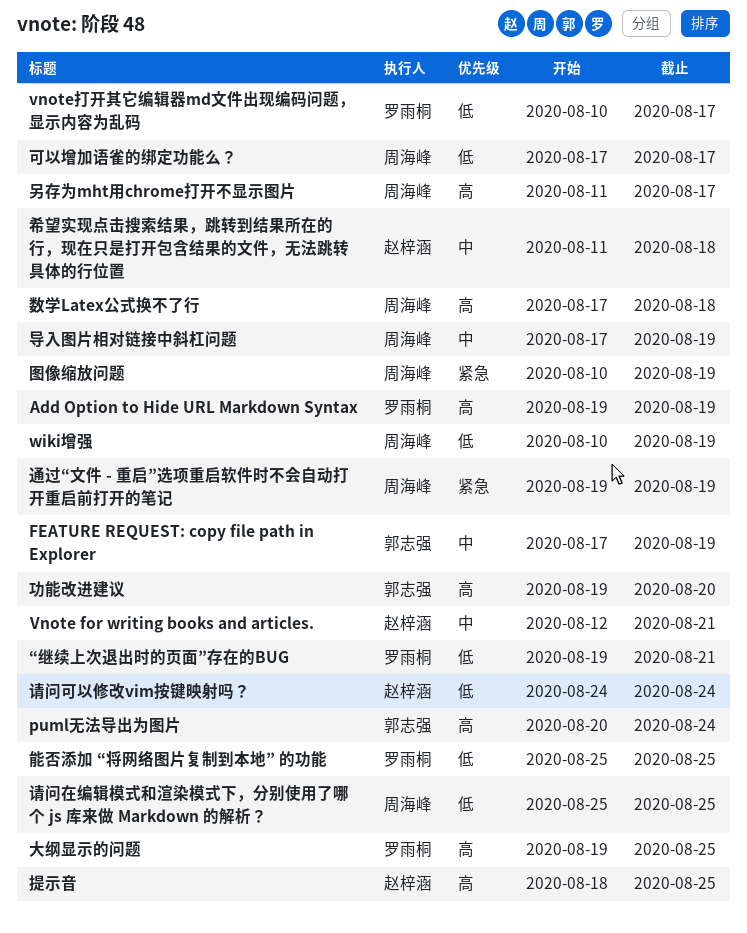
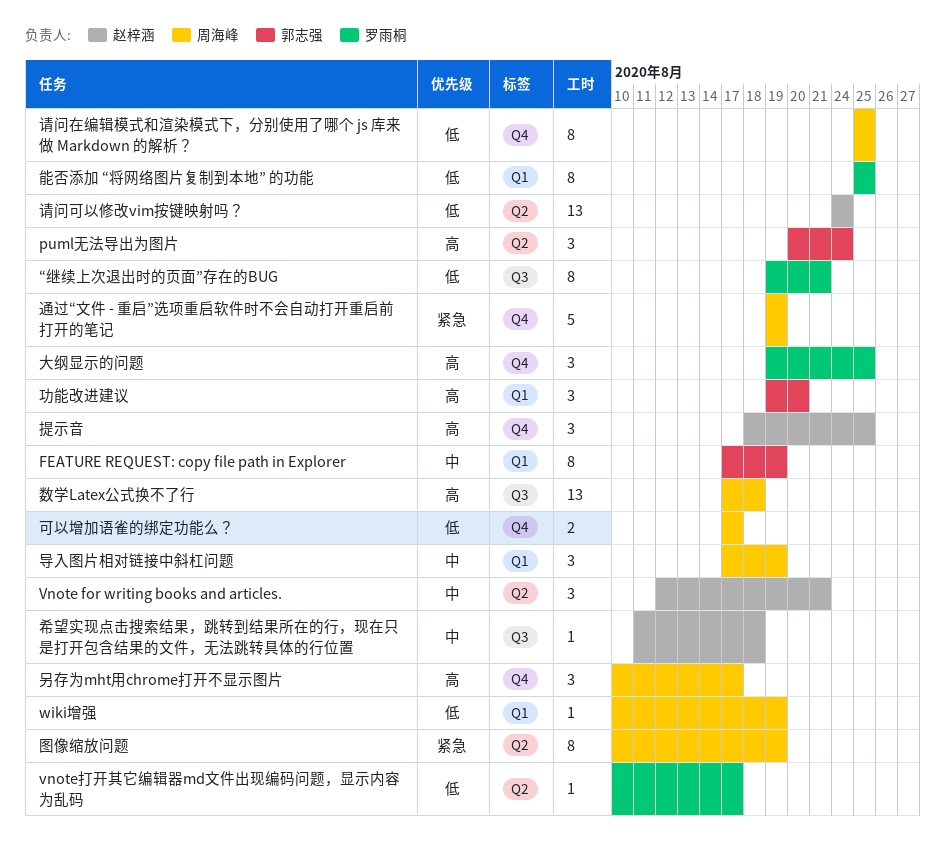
Add Option to Hide URL Markdown Syntax: present -> none
另存为mht用chrome打开不显示图片, start: Aug 11 -> Aug 10

